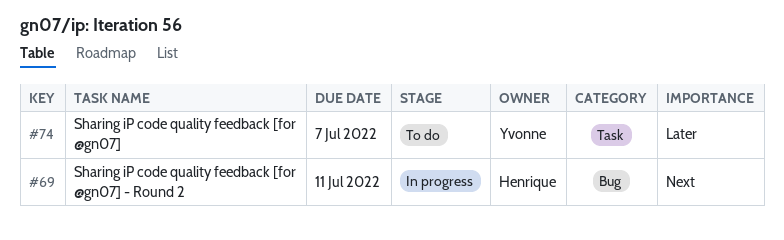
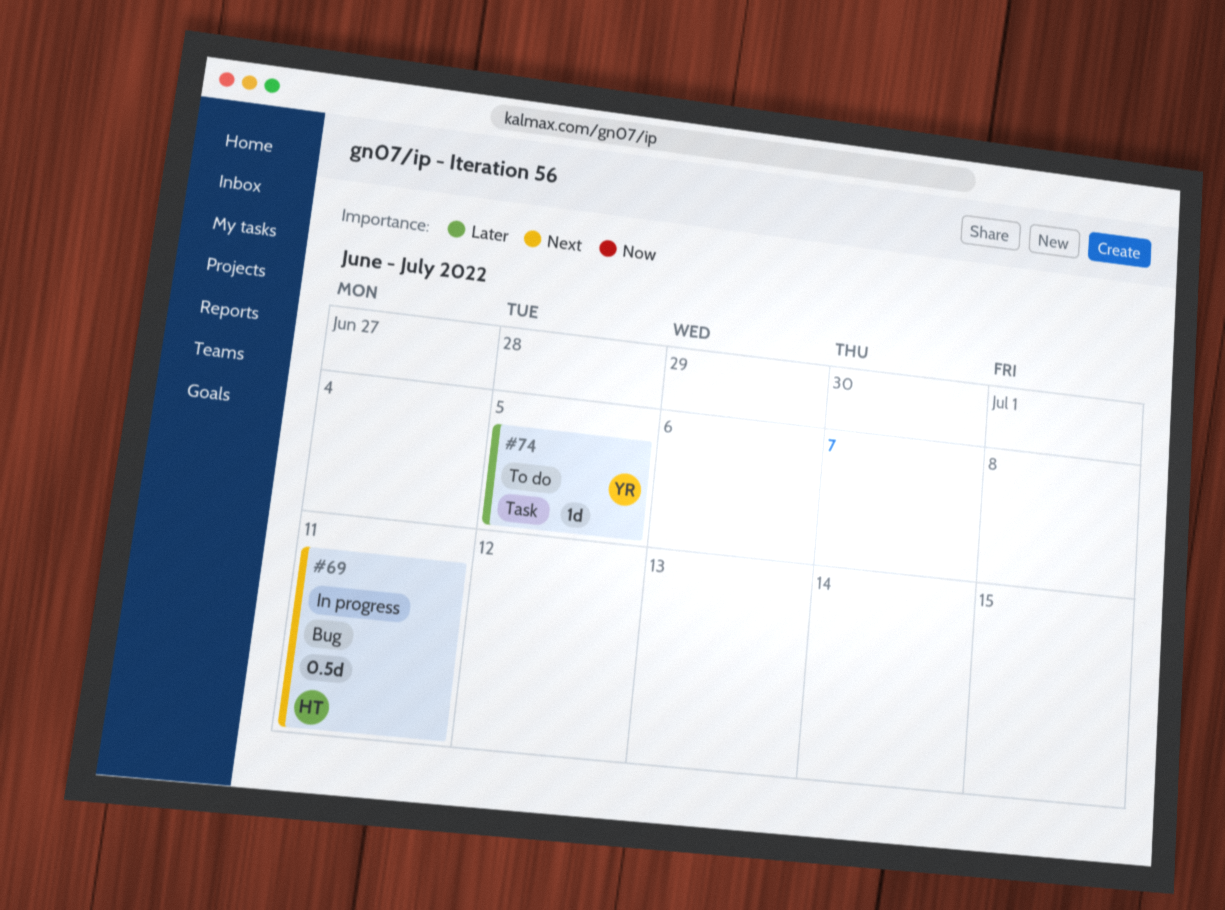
#74, due: Jul 7 -> Jul 5

